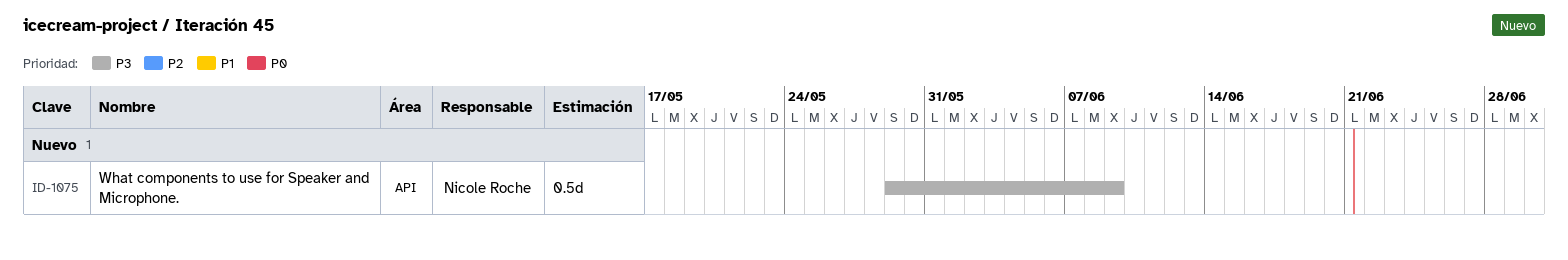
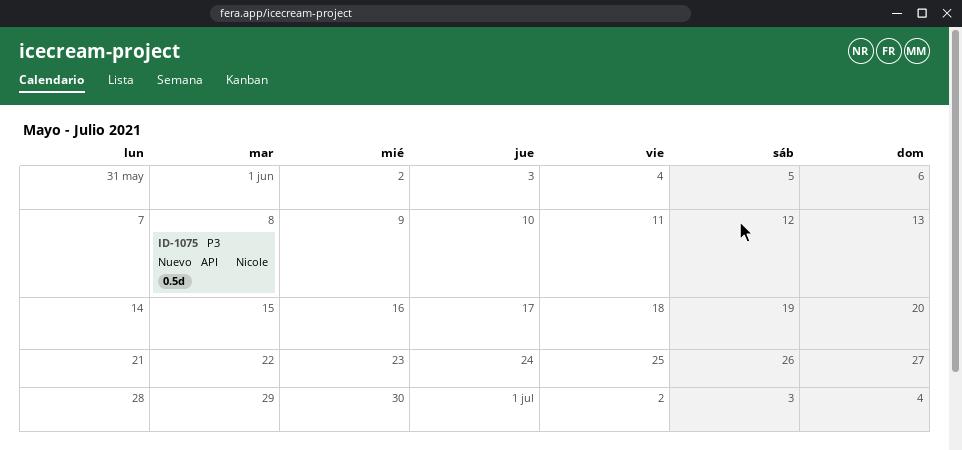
ID-1075, due: Jun 9 -> Jun 8

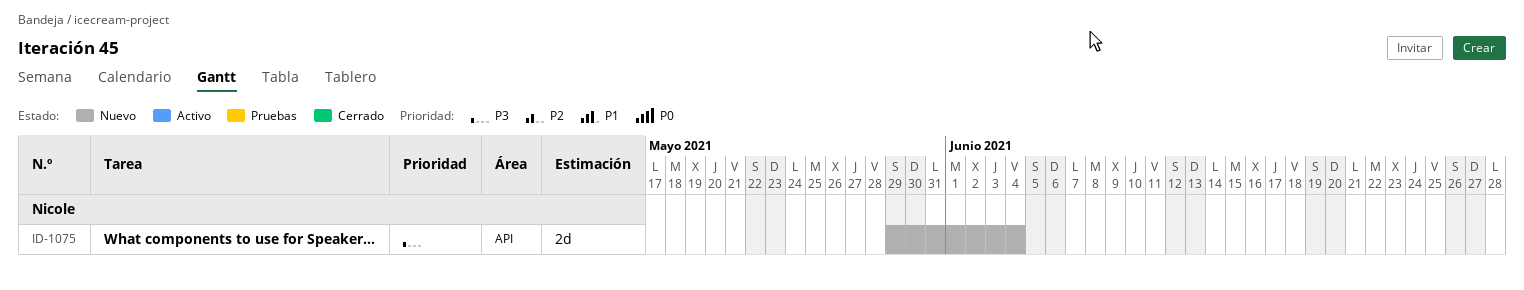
ID-1075, estimate: 0.5d -> 2d
ID-1075, due: Jun 8 -> Jun 4

